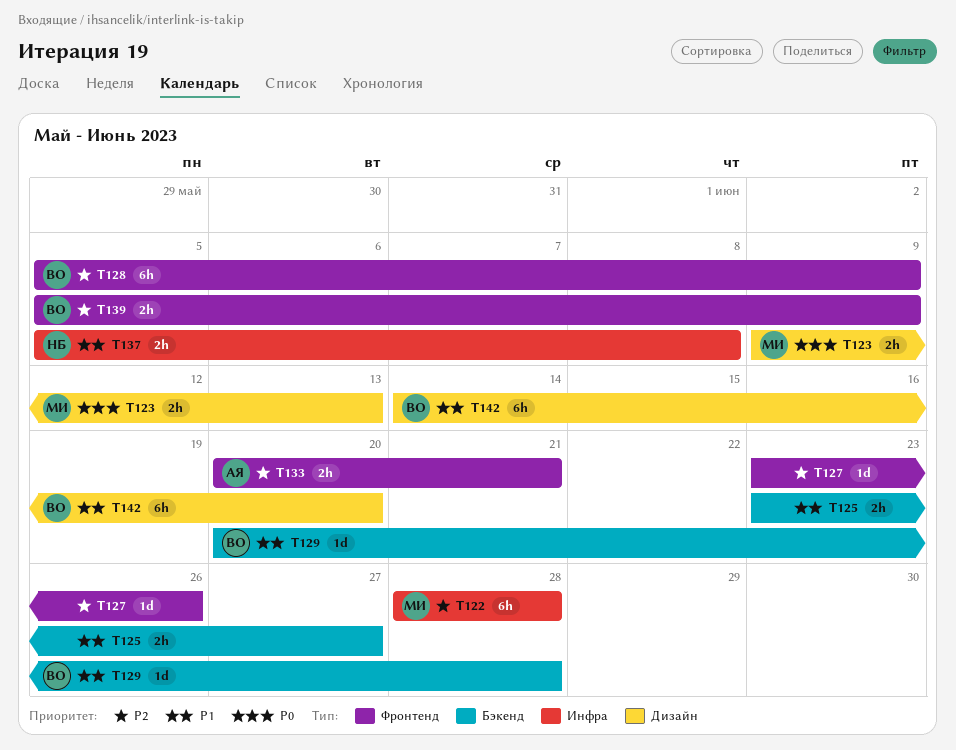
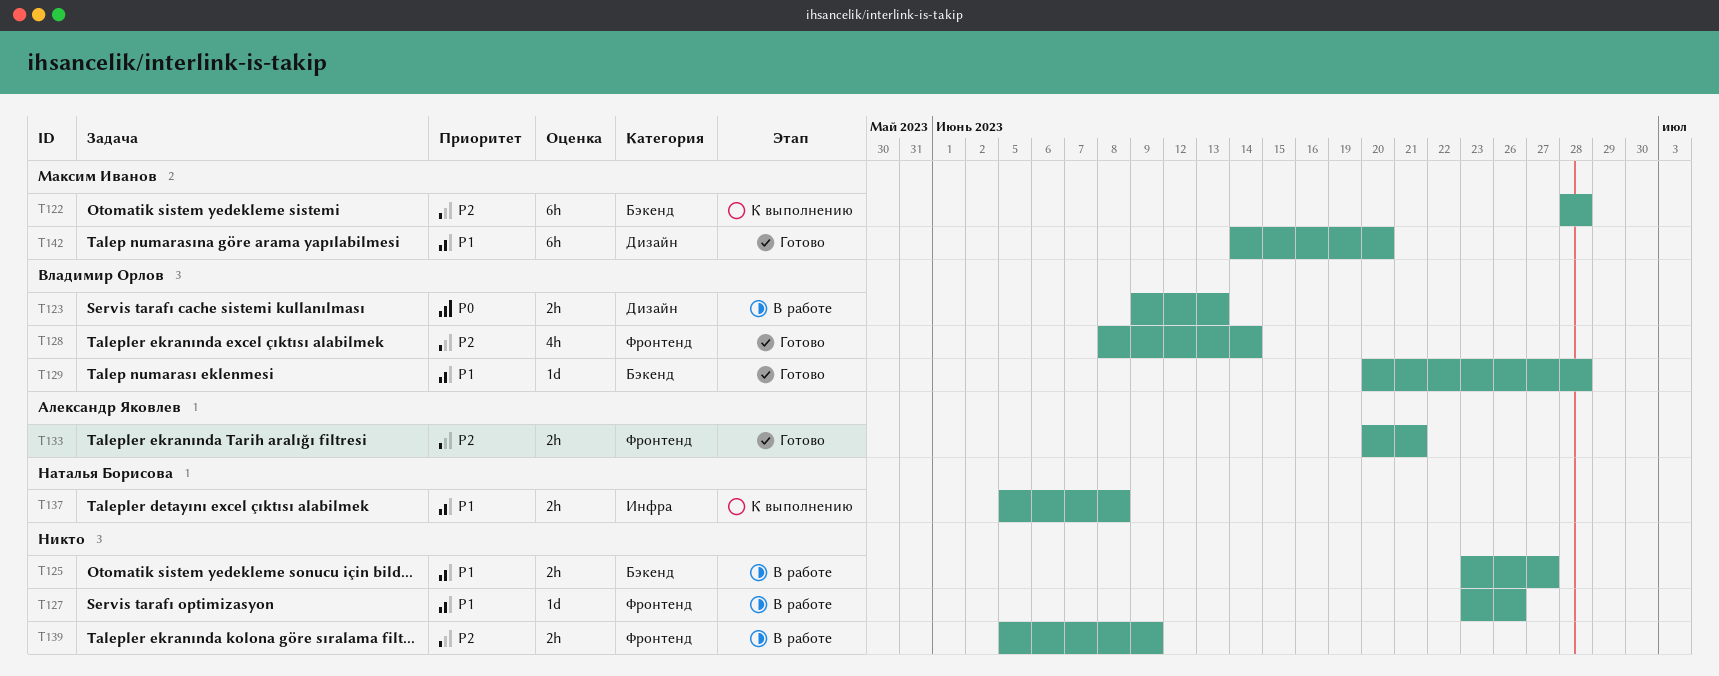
T122, label: Инфра -> Бэкенд
T123, owner: Максим Иванов -> Владимир Орлов
T127, priority: P2 -> P1
T128, estimate: 6h -> 4h
T128, start: Jun 5 -> Jun 8
T128, due: Jun 9 -> Jun 14
T139, owner: Владимир Орлов -> none
T142, owner: Владимир Орлов -> Максим Иванов

